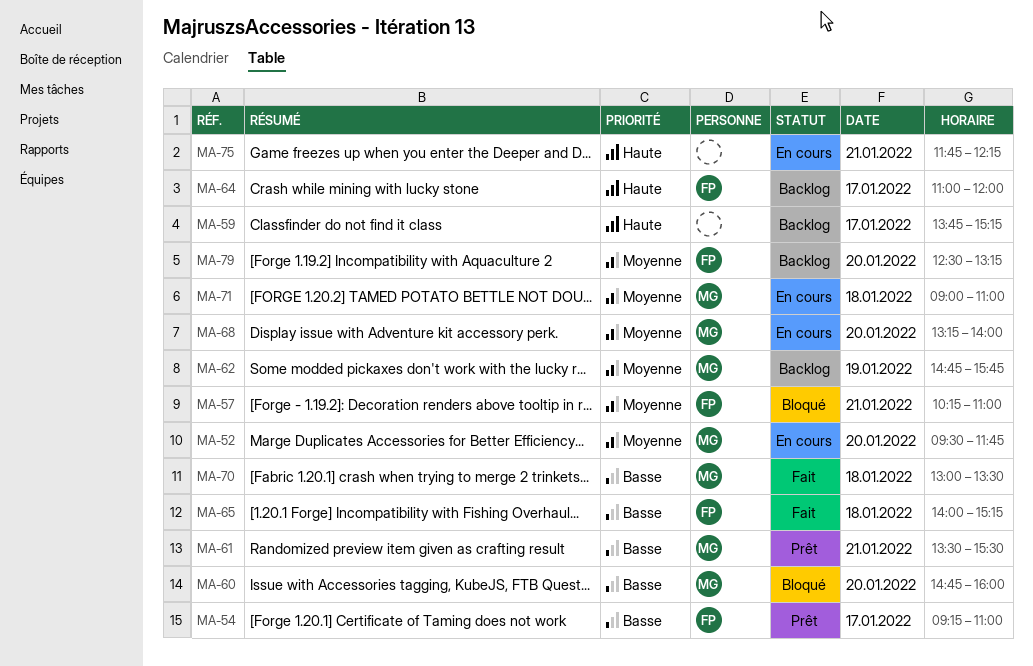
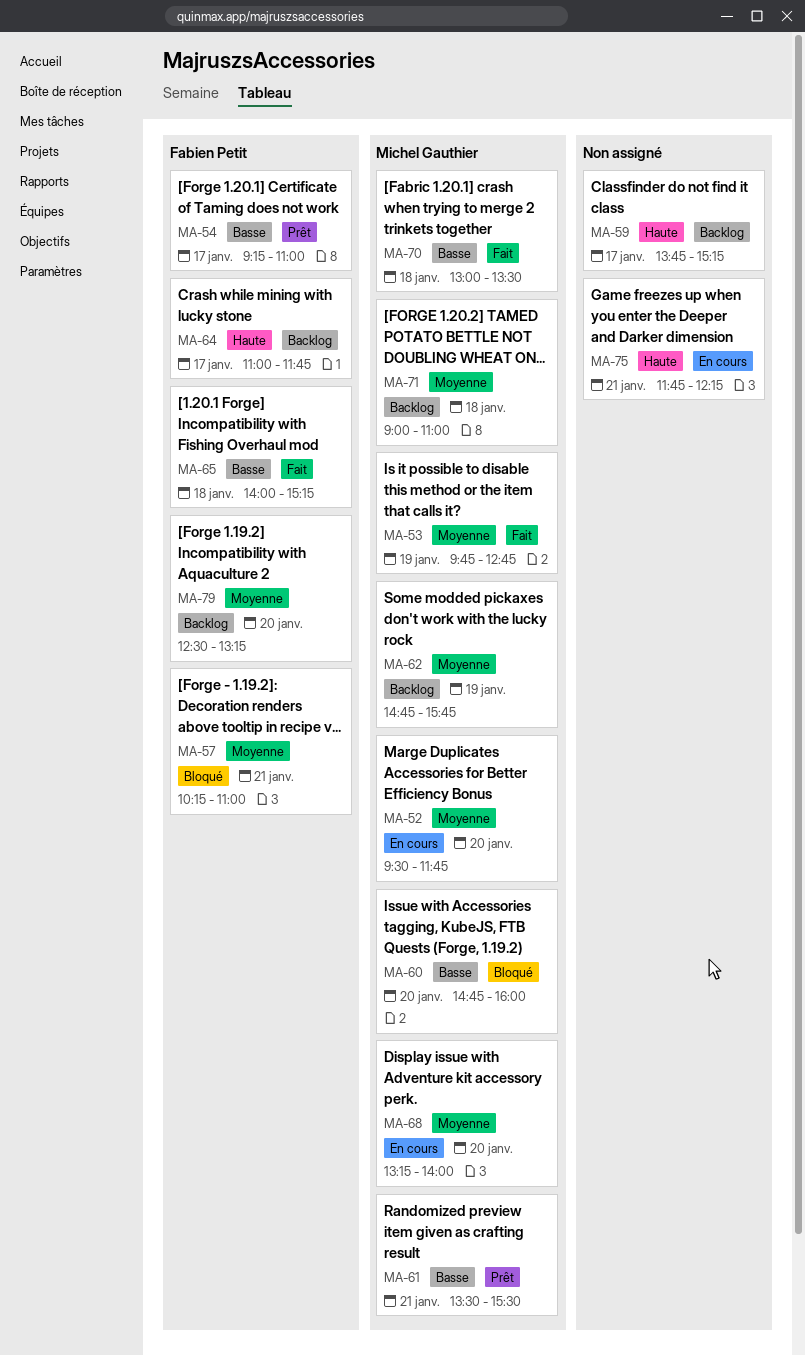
MA-53: none -> present
MA-64, ends: 12:00 -> 11:45
MA-71, status: En cours -> Backlog

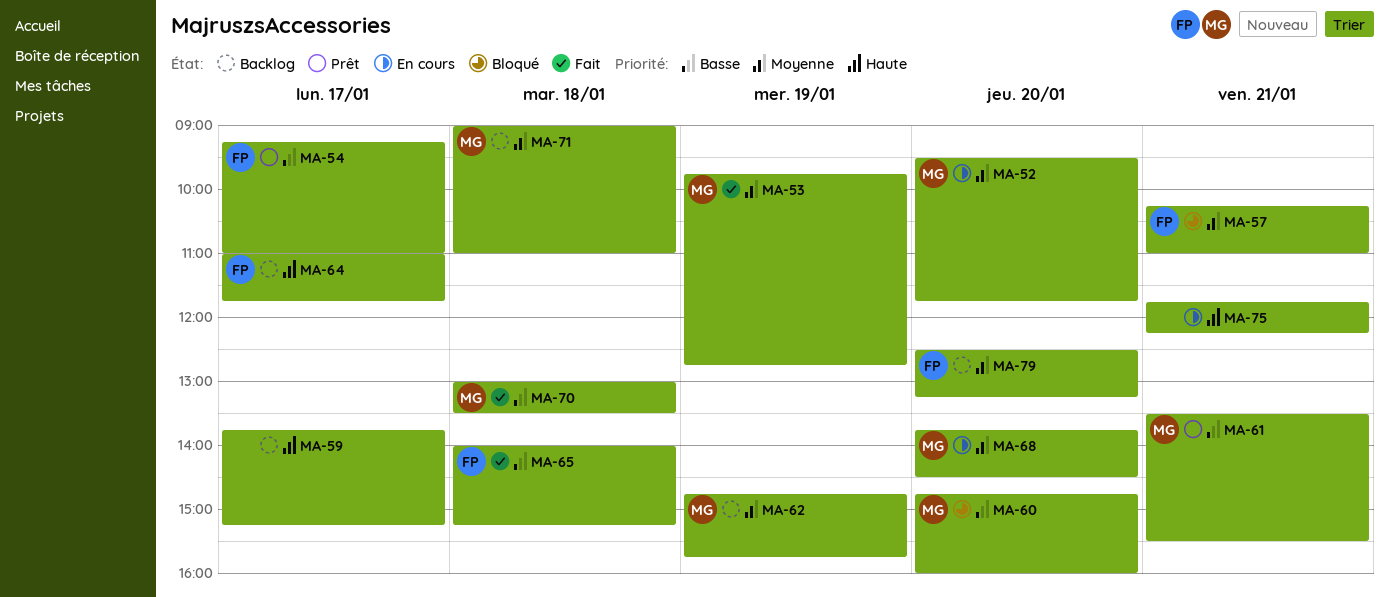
MA-68, begins: 13:15 -> 13:45
MA-68, ends: 14:00 -> 14:30

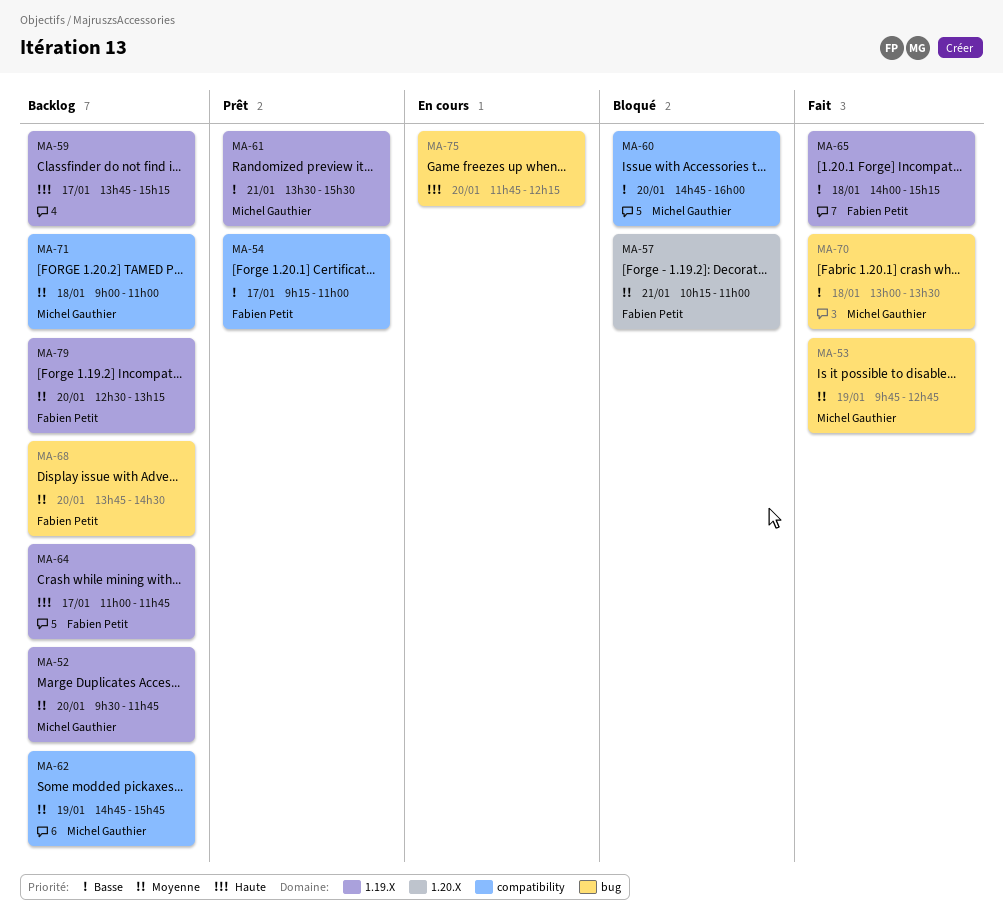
MA-52, status: En cours -> Backlog
MA-68, status: En cours -> Backlog
MA-68, owner: Michel Gauthier -> Fabien Petit
MA-75, day: Jan 21 -> Jan 20

